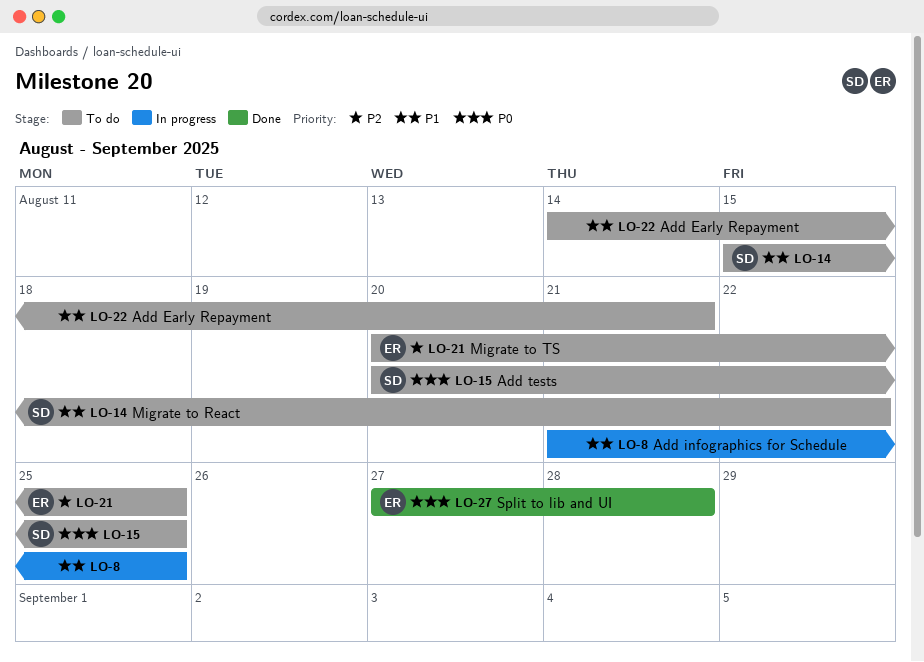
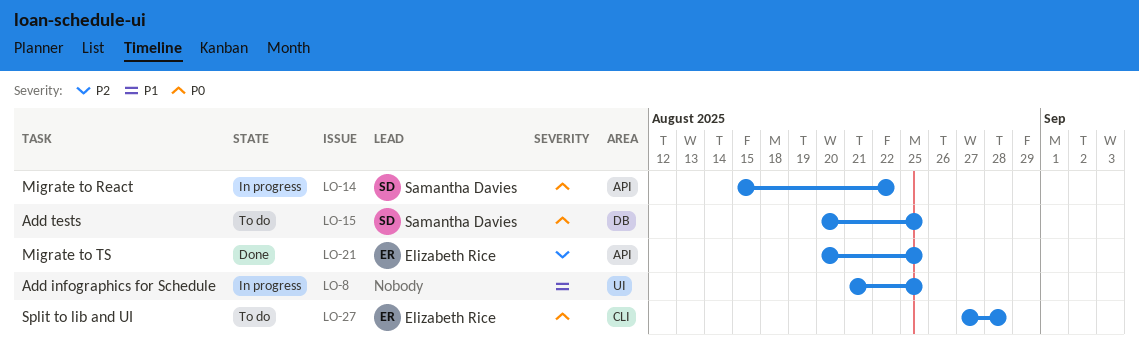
LO-14, status: To do -> In progress
LO-14, priority: P1 -> P0
LO-21, status: To do -> Done
LO-22: present -> none
LO-27, status: Done -> To do

